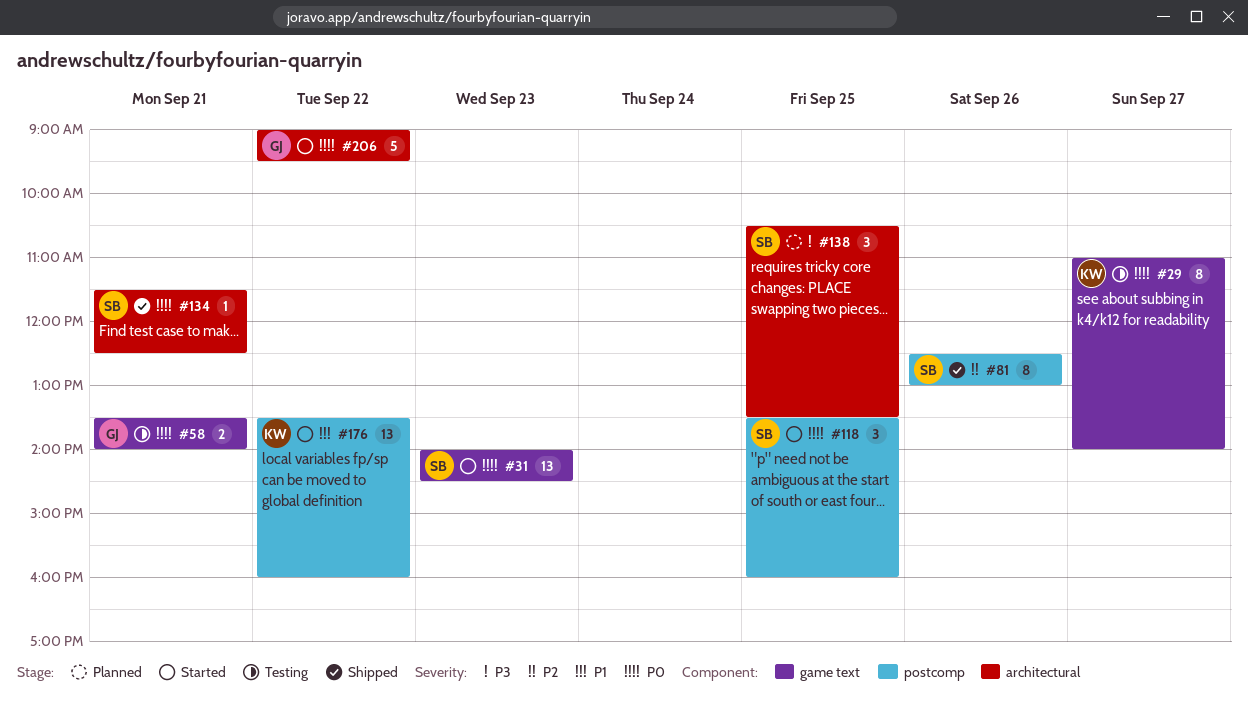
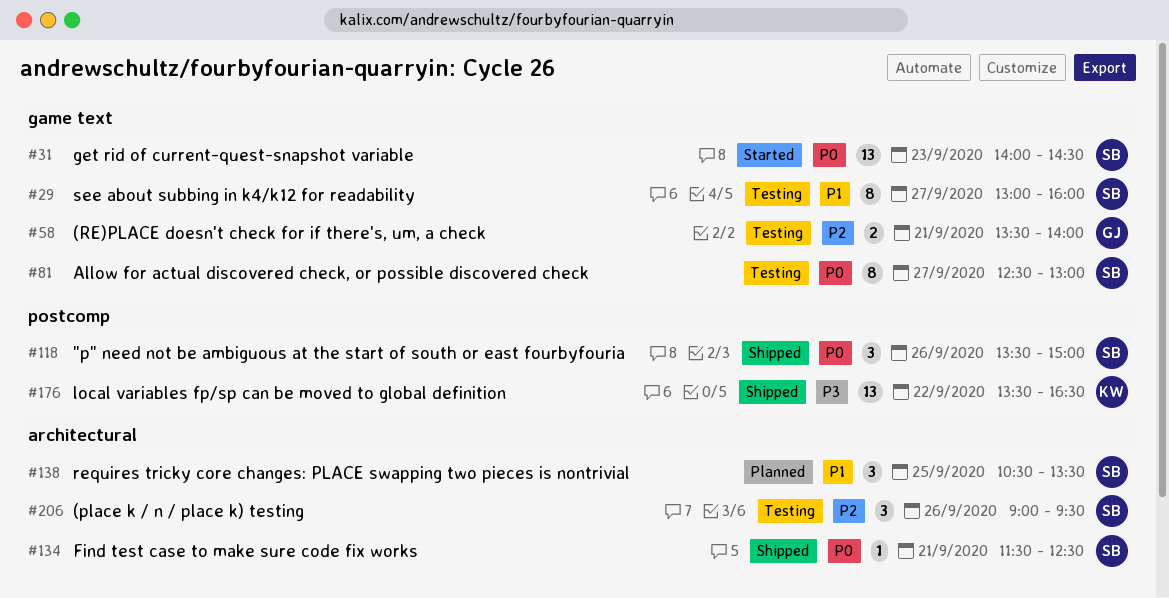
#29, owner: KW -> SB
#29, priority: P0 -> P1
#29, begins: 11:00 -> 13:00
#29, ends: 14:00 -> 16:00
#58, priority: P0 -> P2
#81, status: Shipped -> Testing
#81, priority: P2 -> P0
#81, label: postcomp -> game text
#81, day: Sep 26 -> Sep 27
#118, status: Started -> Shipped
#118, day: Sep 25 -> Sep 26
#118, ends: 16:00 -> 15:00
#138, priority: P3 -> P1
#176, status: Started -> Shipped
#176, priority: P1 -> P3
#176, ends: 16:00 -> 16:30
#206, status: Started -> Testing
#206, owner: GJ -> SB
#206, priority: P0 -> P2
#206, estimate: 5 -> 3
#206, day: Sep 22 -> Sep 26

